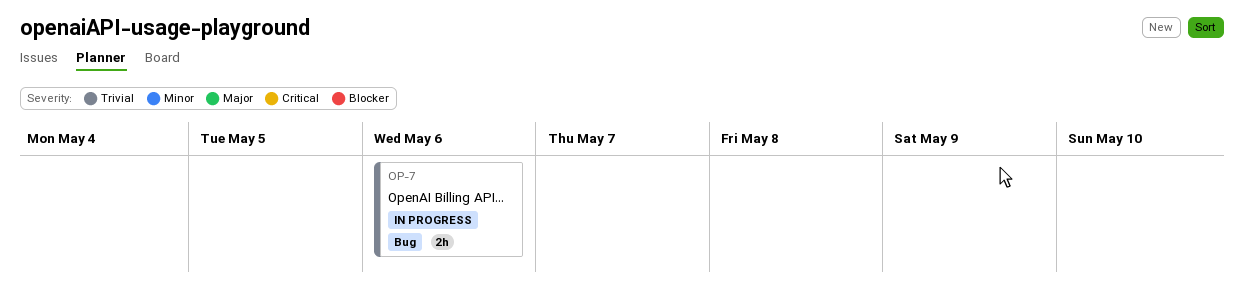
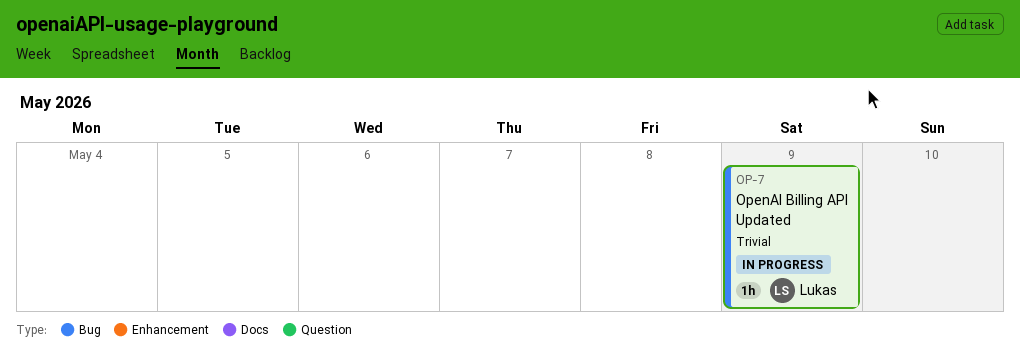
OP-7, estimate: 2h -> 1h
OP-7, due: May 6 -> May 9

